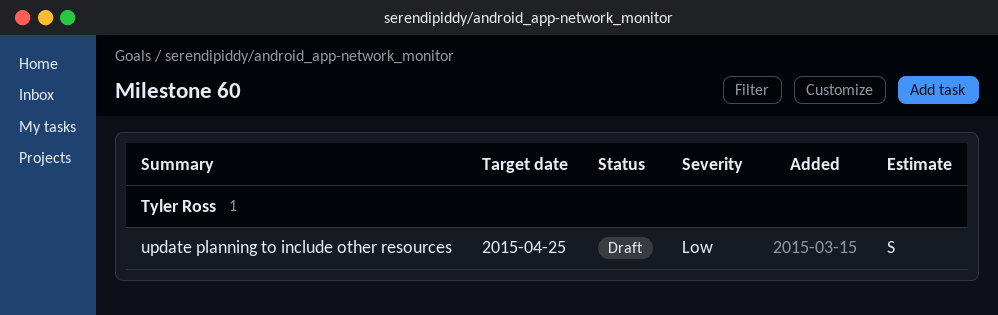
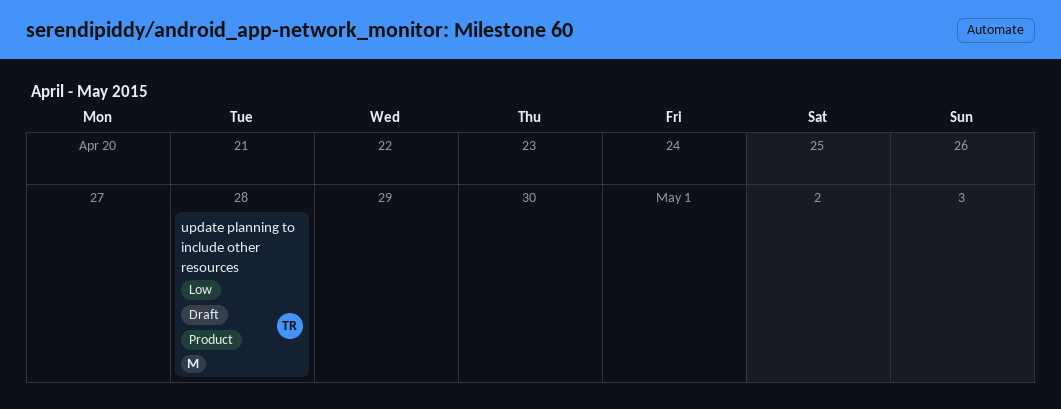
update planning to include other resources, estimate: S -> M
update planning to include other resources, due: Apr 25 -> Apr 28

